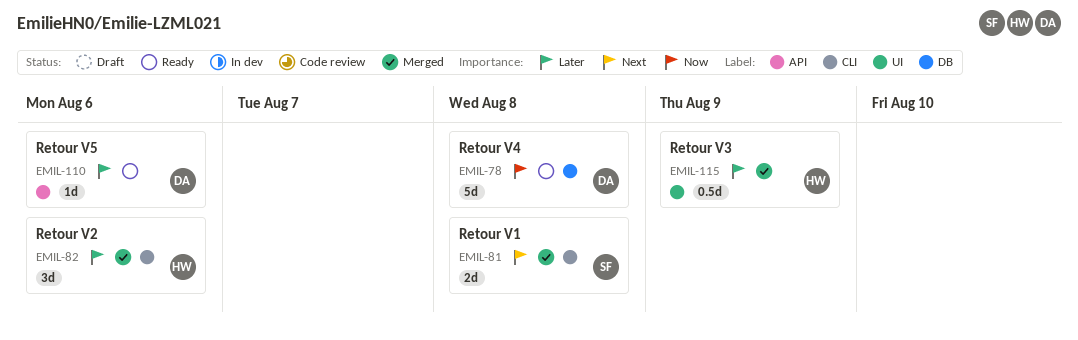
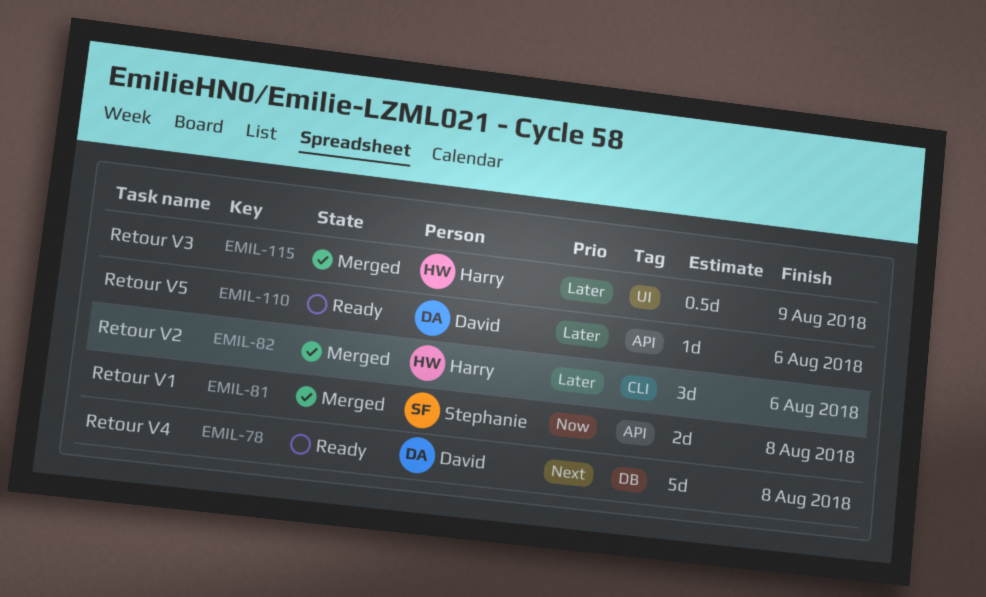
EMIL-78, priority: Now -> Next
EMIL-81, priority: Next -> Now
EMIL-81, label: CLI -> API

